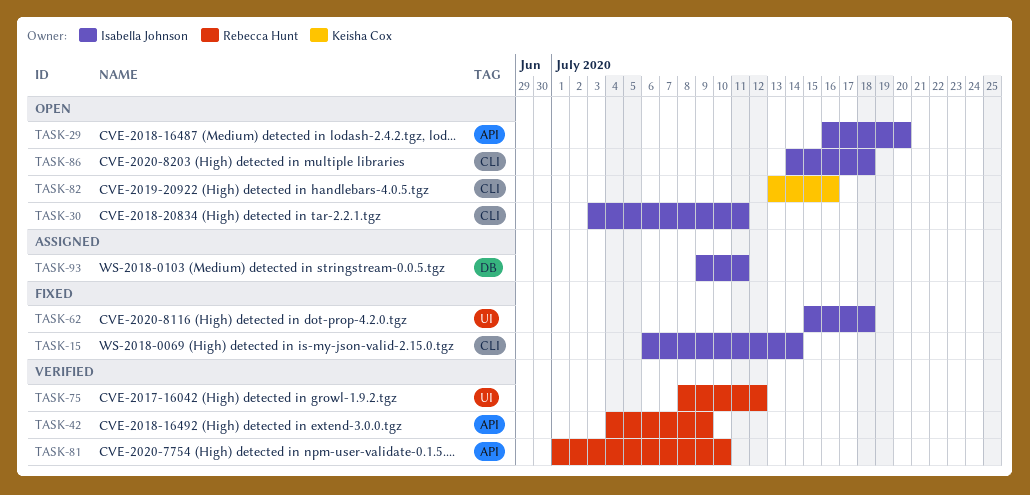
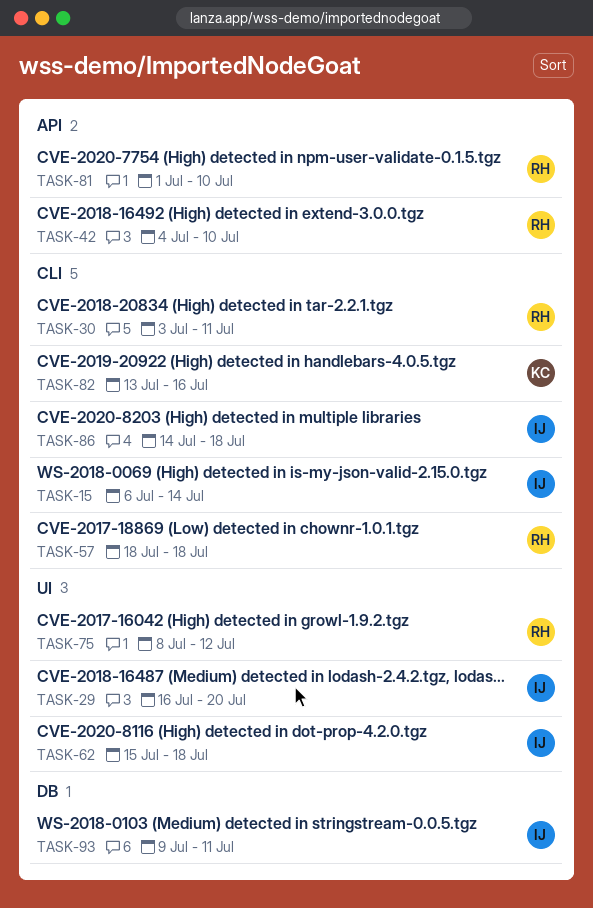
TASK-29, label: API -> UI
TASK-30, owner: Isabella Johnson -> Rebecca Hunt
TASK-42, due: Jul 9 -> Jul 10
TASK-57: none -> present

